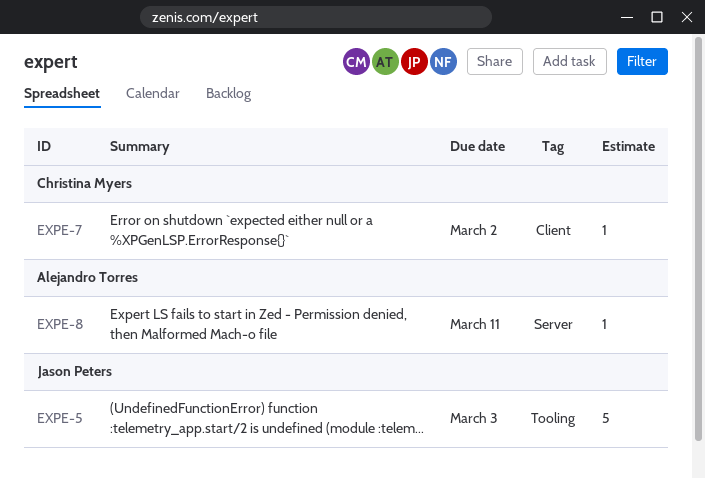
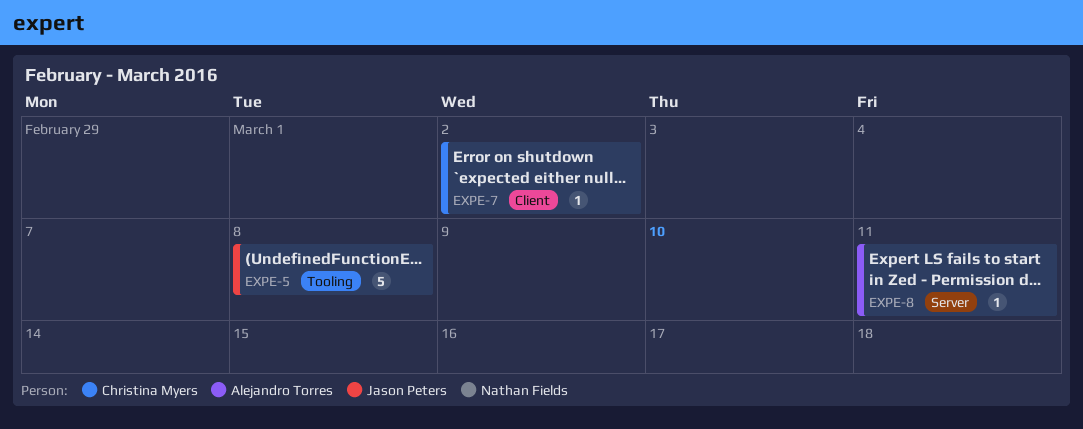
EXPE-5, due: Mar 3 -> Mar 8

